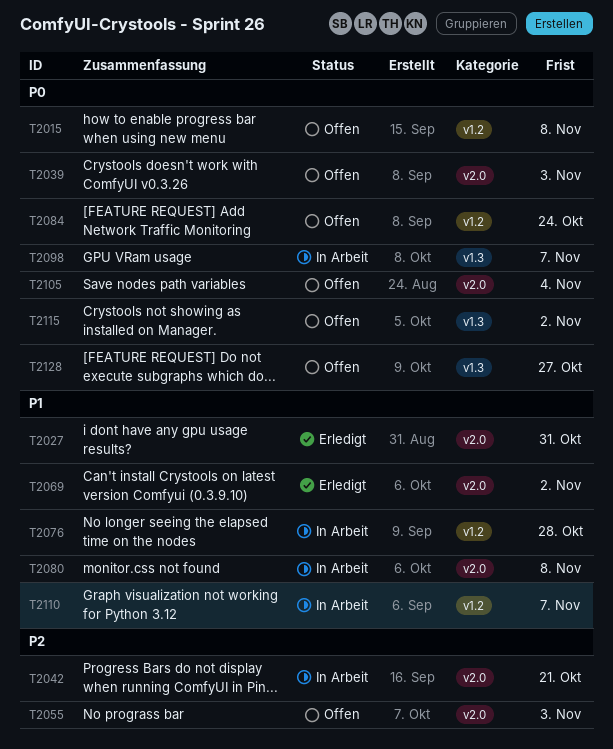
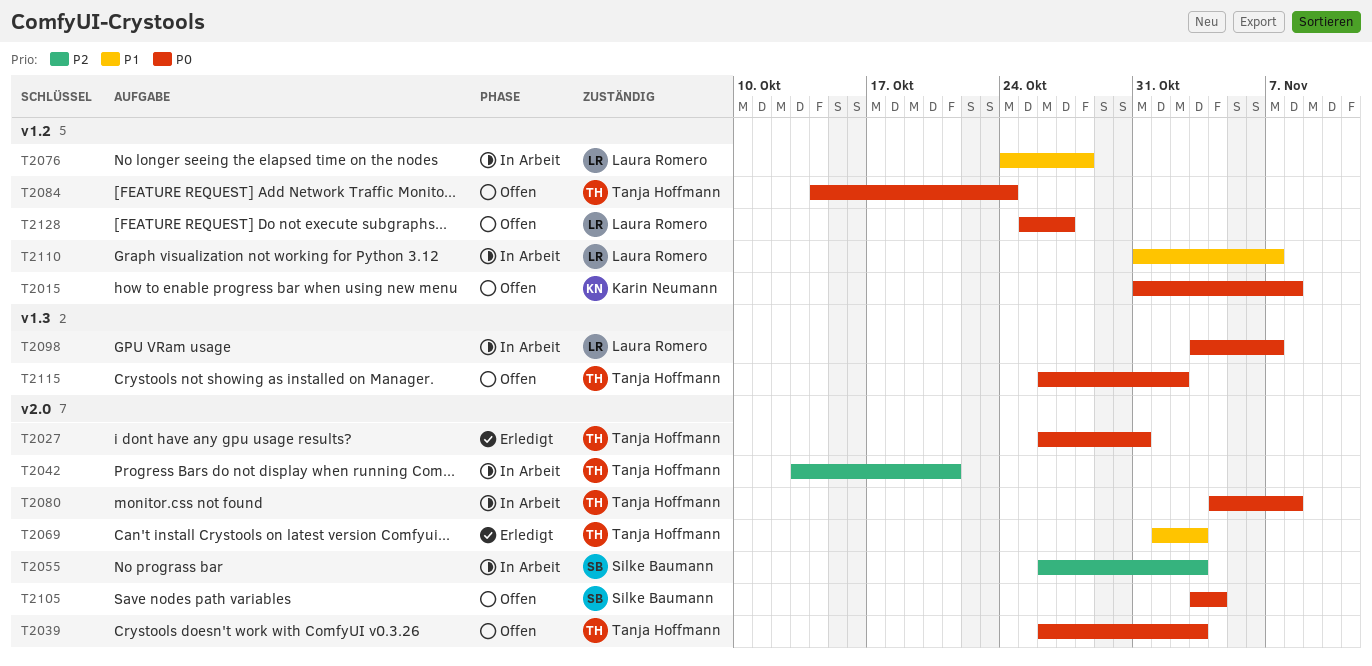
T2027, priority: P1 -> P0
T2055, status: Offen -> In Arbeit
T2069, due: Nov 2 -> Nov 3
T2080, priority: P1 -> P0
T2128, label: v1.3 -> v1.2

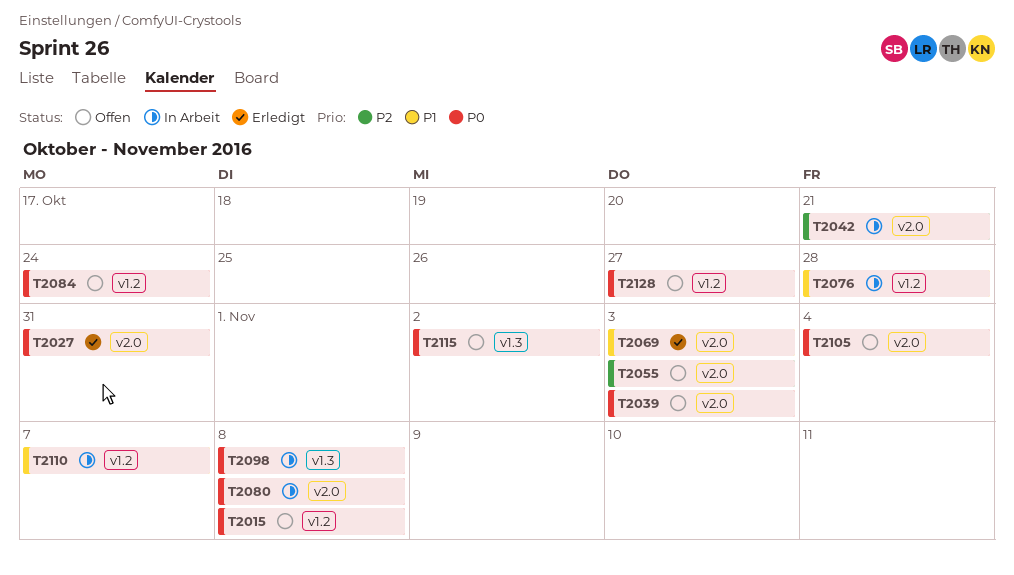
T2055, status: In Arbeit -> Offen
T2098, due: Nov 7 -> Nov 8

